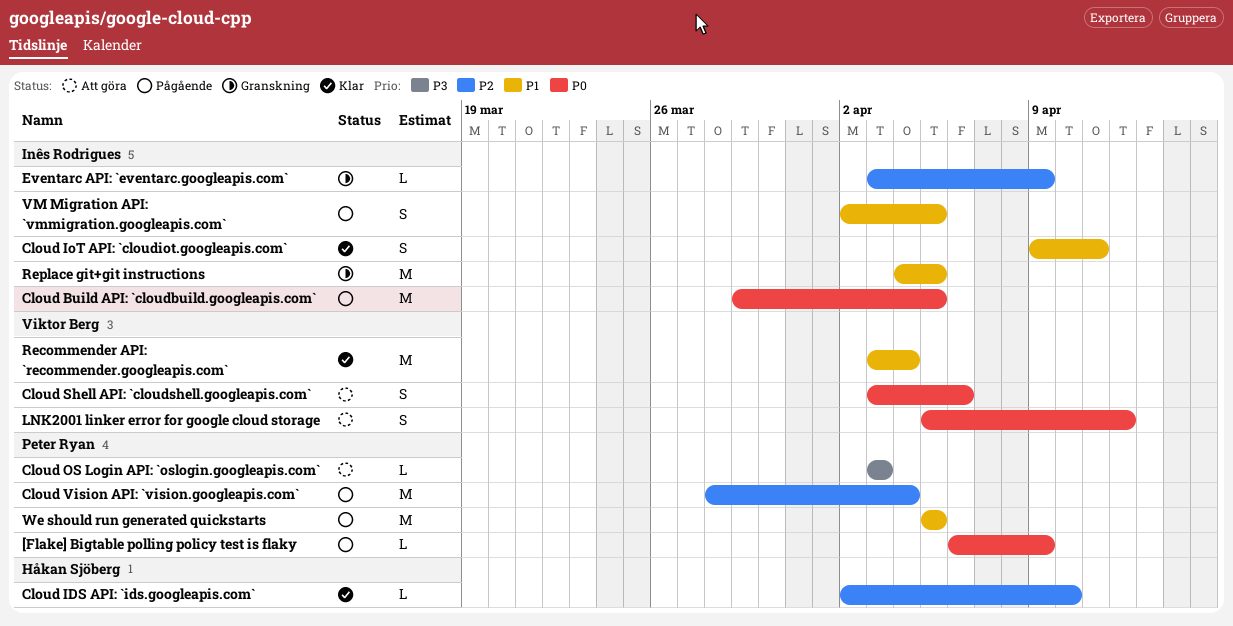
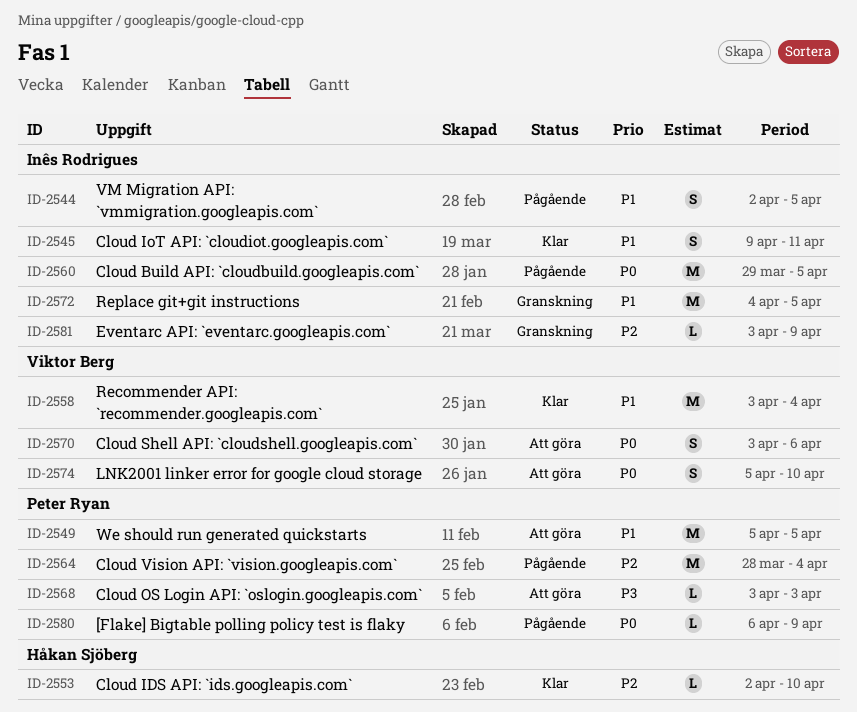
LNK2001 linker error for google cloud storage, due: Apr 12 -> Apr 10
We should run generated quickstarts, status: Pågående -> Att göra

